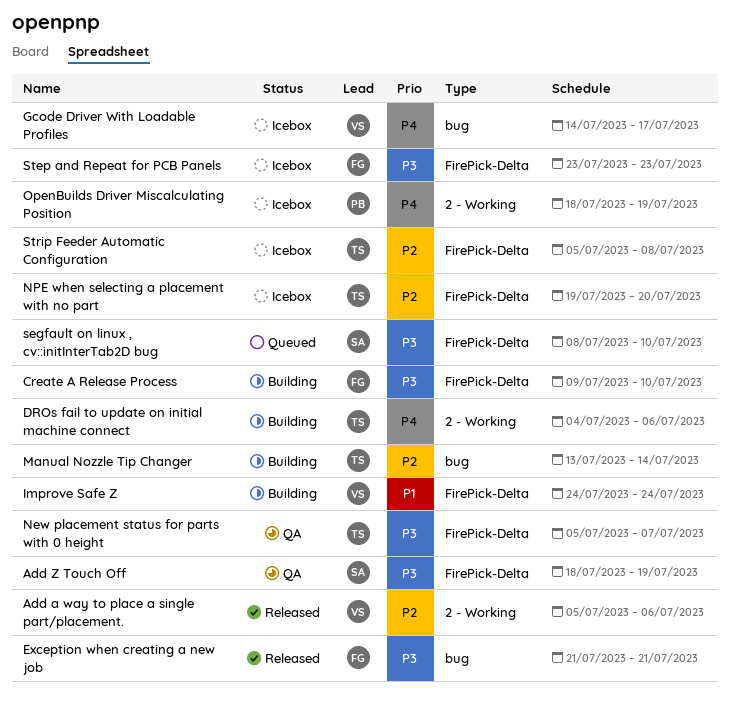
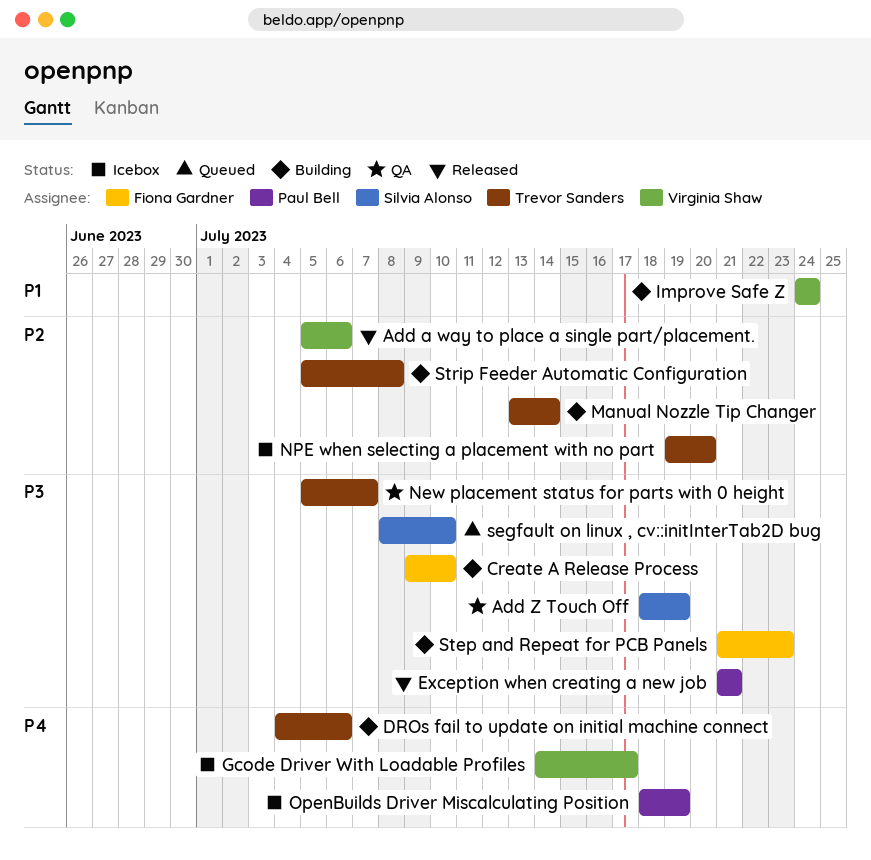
Exception when creating a new job, owner: Fiona Gardner -> Paul Bell
Step and Repeat for PCB Panels, status: Icebox -> Building
Step and Repeat for PCB Panels, start: Jul 23 -> Jul 21
Strip Feeder Automatic Configuration, status: Icebox -> Building

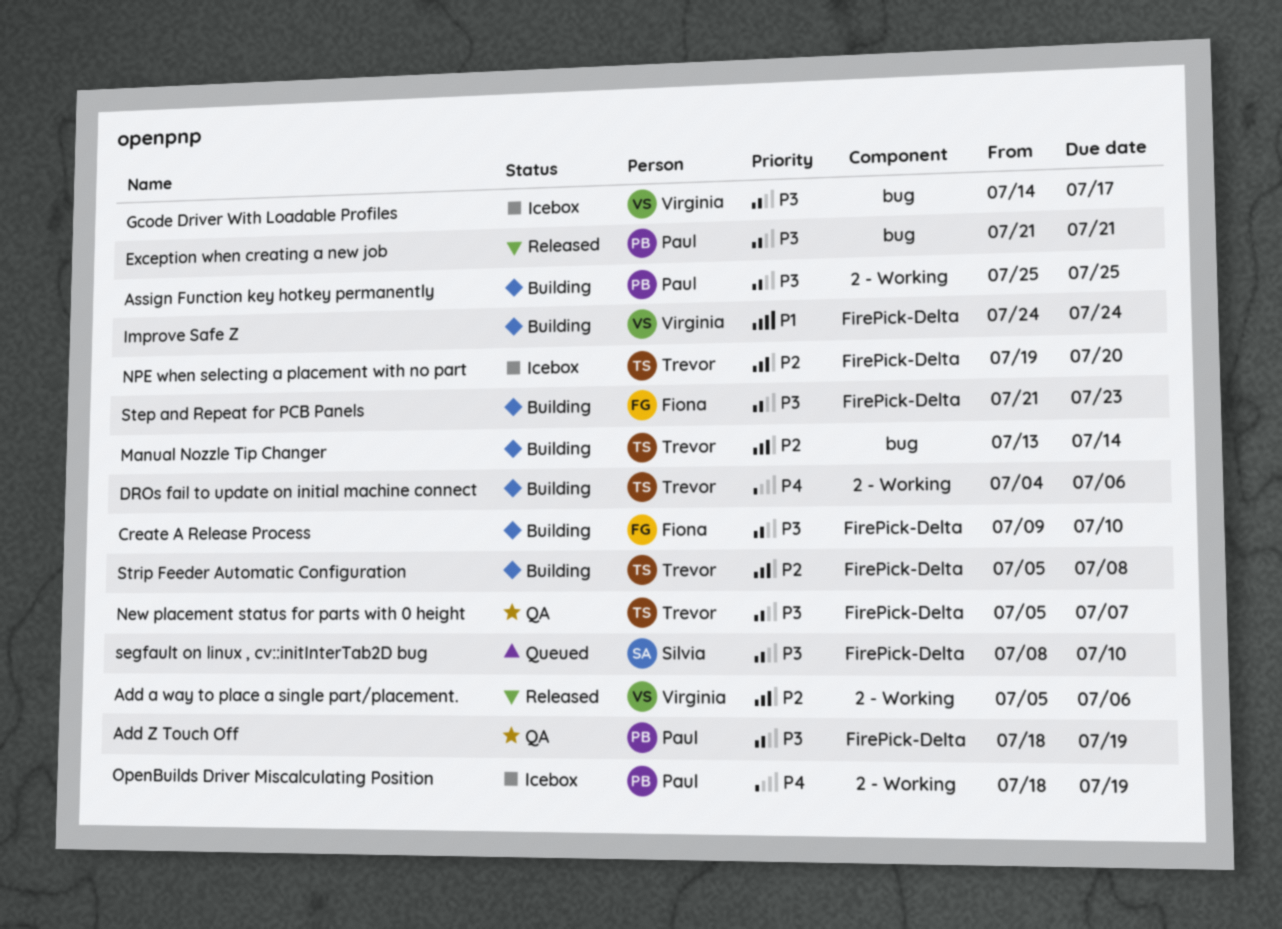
Add Z Touch Off, owner: Silvia Alonso -> Paul Bell
Assign Function key hotkey permanently: none -> present
Gcode Driver With Loadable Profiles, priority: P4 -> P3

